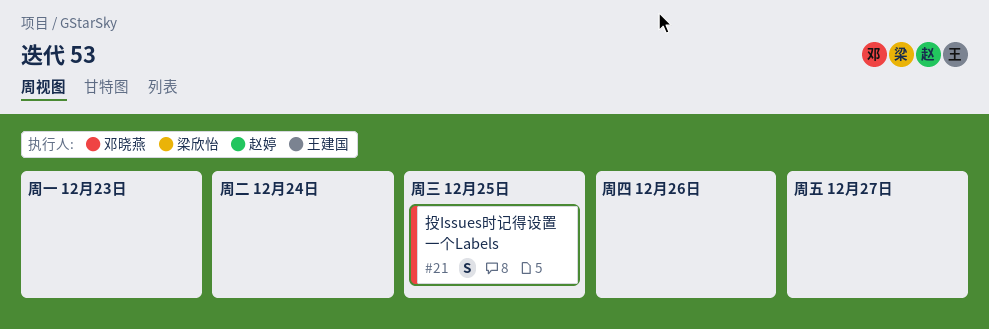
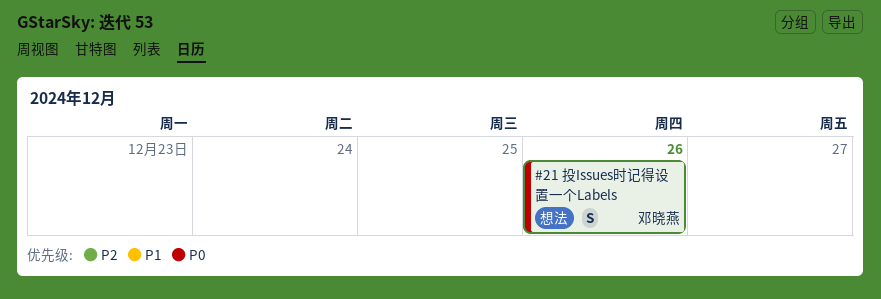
#21, due: Dec 25 -> Dec 26

